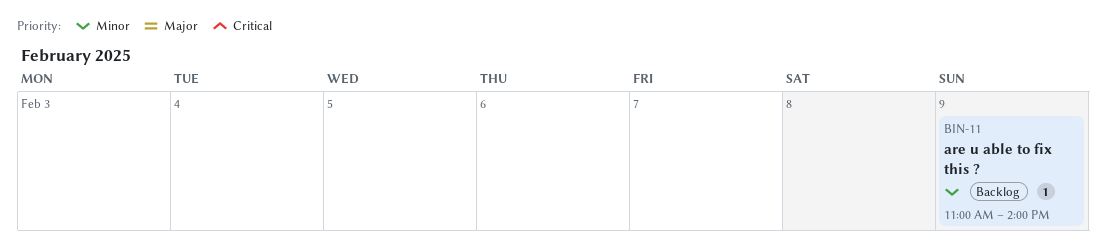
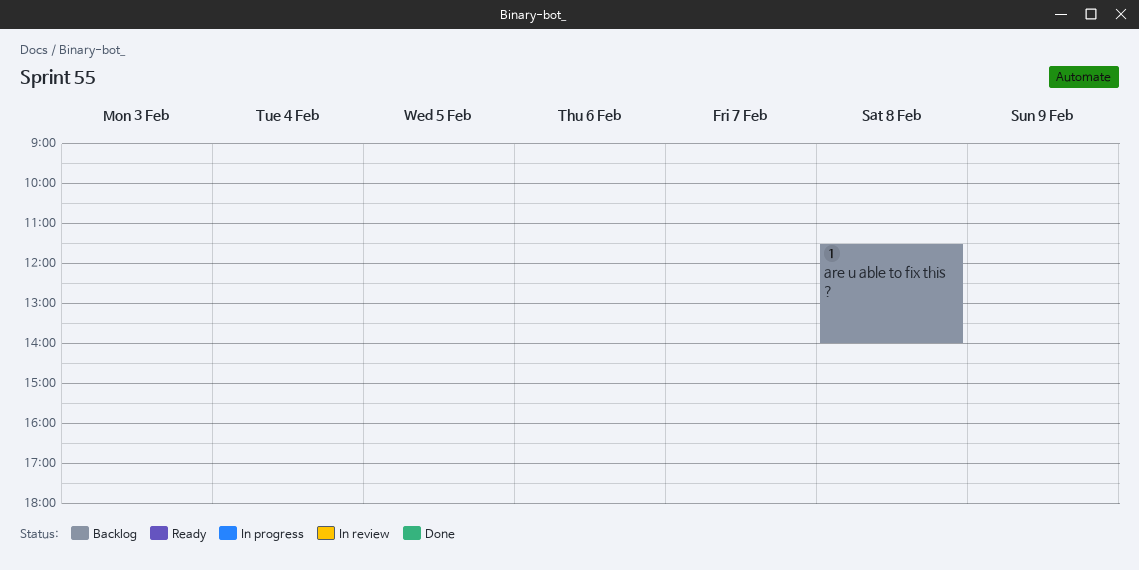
are u able to fix this ?, day: Feb 9 -> Feb 8
are u able to fix this ?, begins: 11:00 -> 11:30

